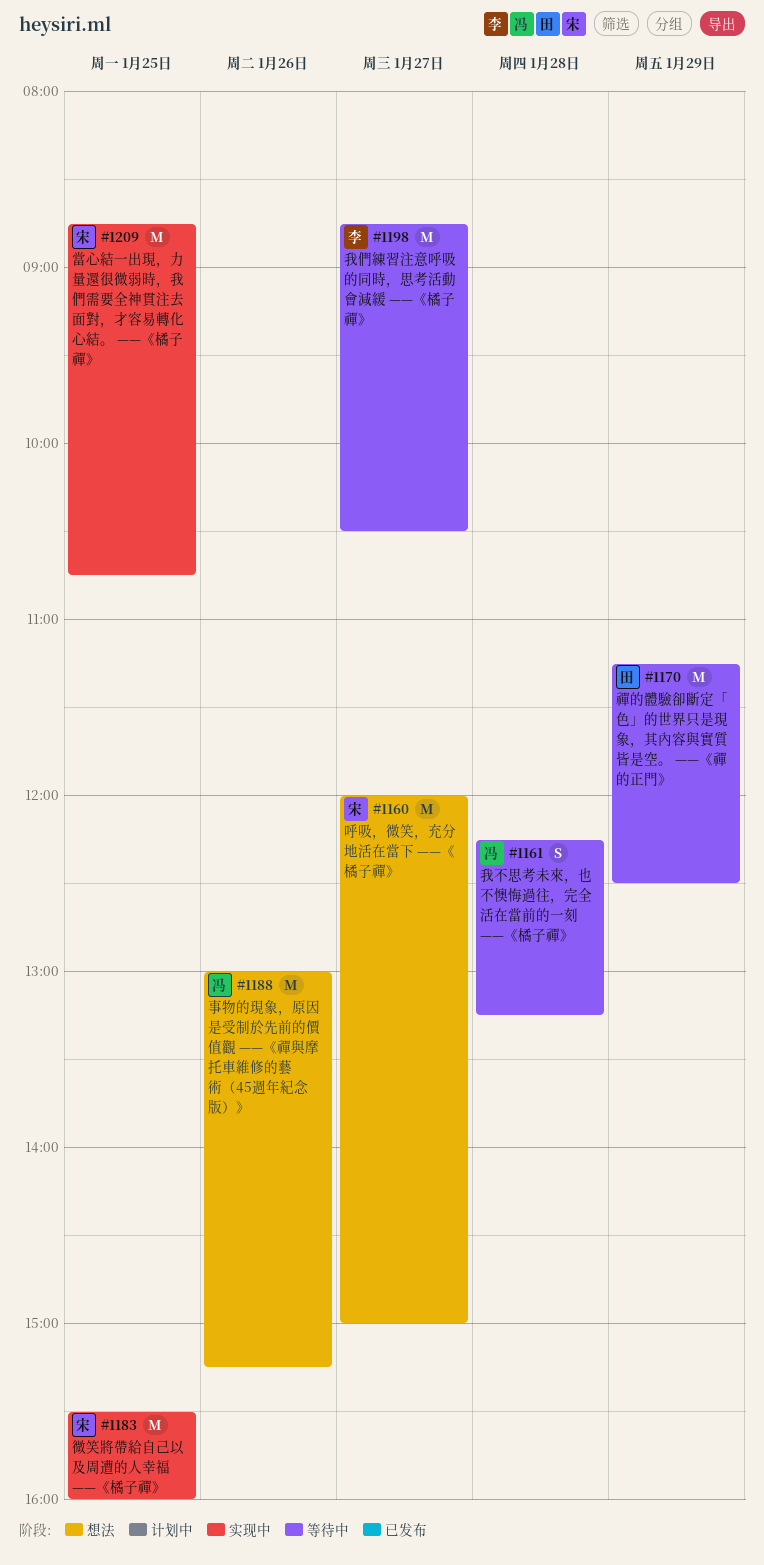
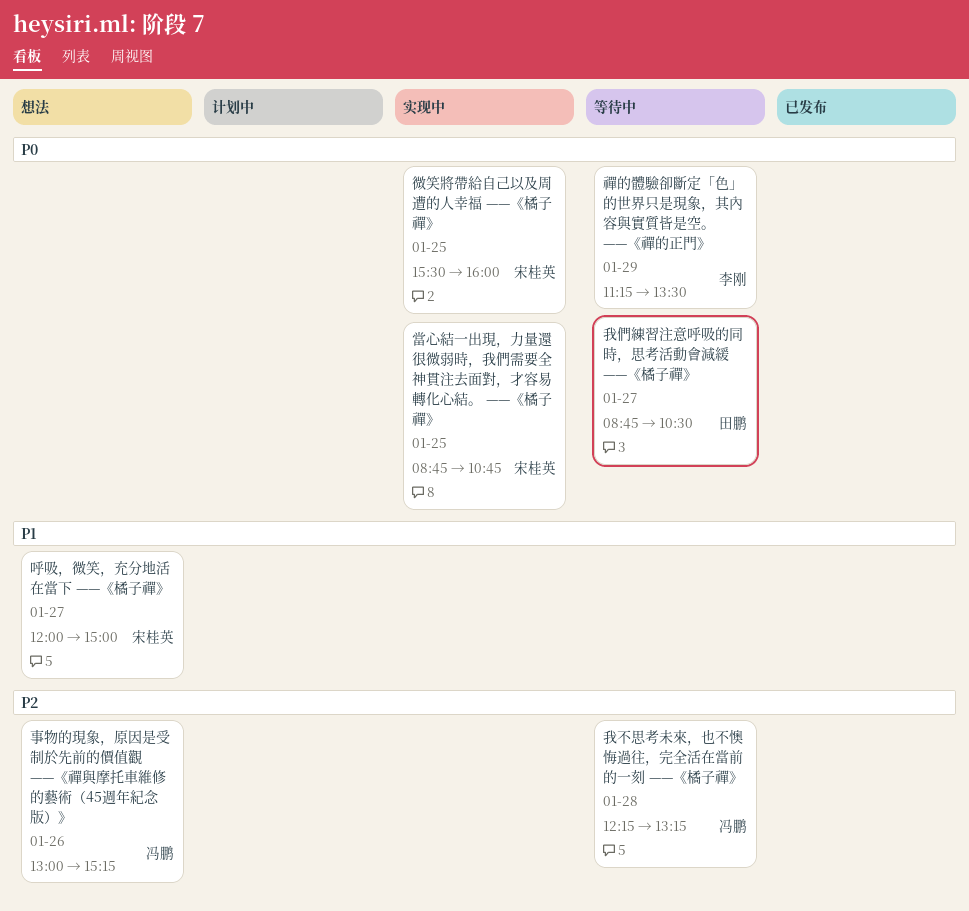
我們練習注意呼吸的同時，思考活動會減緩 ——《橘子禪》, owner: 李刚 -> 田鹏
禪的體驗卻斷定「色」的世界只是現象，其內容與實質皆是空。 ——《禪的正門》, owner: 田鹏 -> 李刚
禪的體驗卻斷定「色」的世界只是現象，其內容與實質皆是空。 ——《禪的正門》, ends: 12:30 -> 13:30

